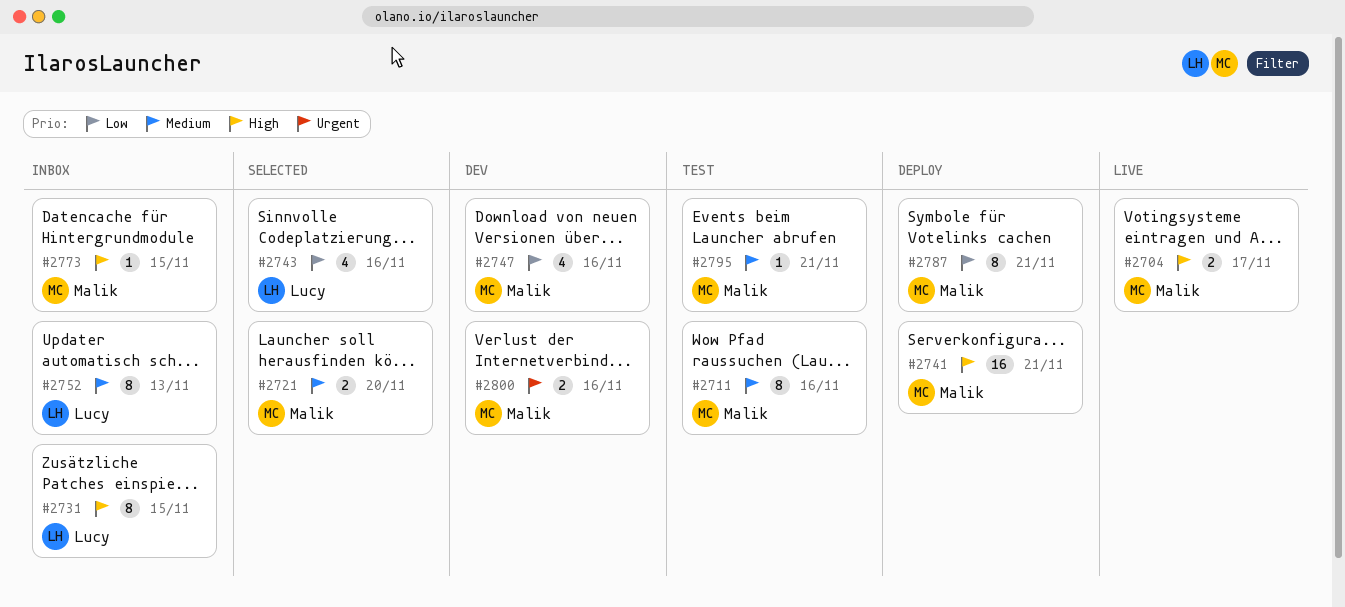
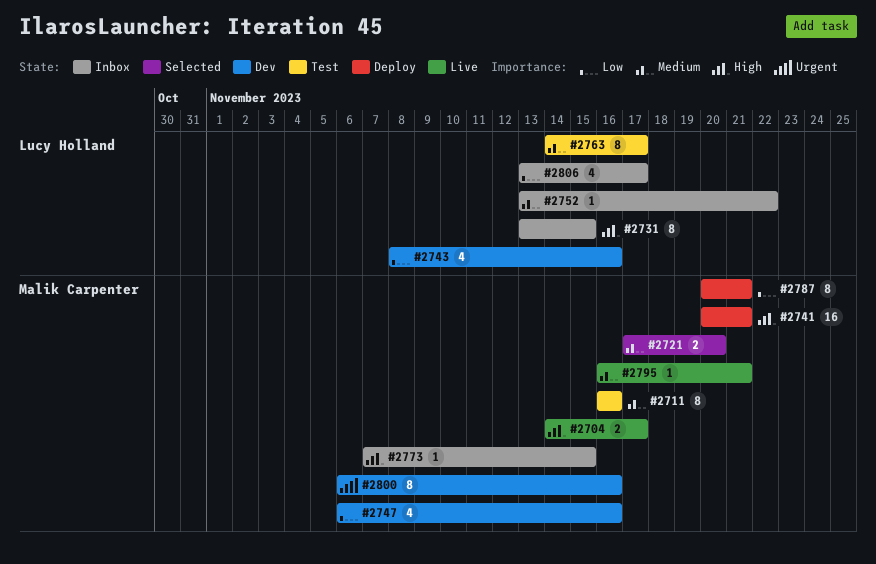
#2743, status: Selected -> Dev
#2752, estimate: 8 -> 1
#2752, due: Nov 13 -> Nov 22
#2763: none -> present
#2795, status: Test -> Live
#2800, estimate: 2 -> 8
#2806: none -> present

